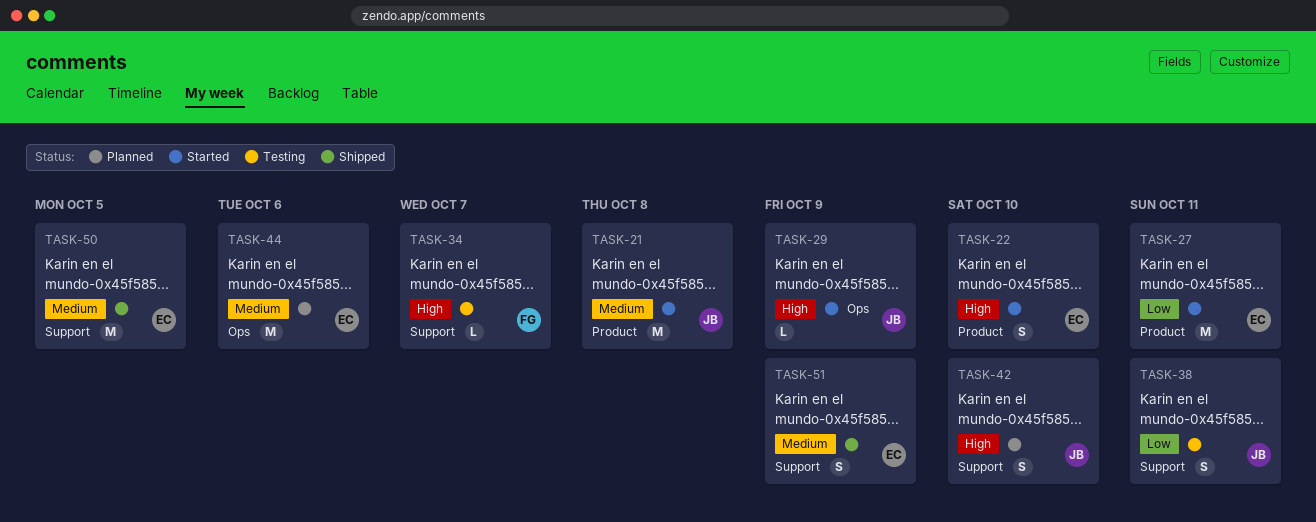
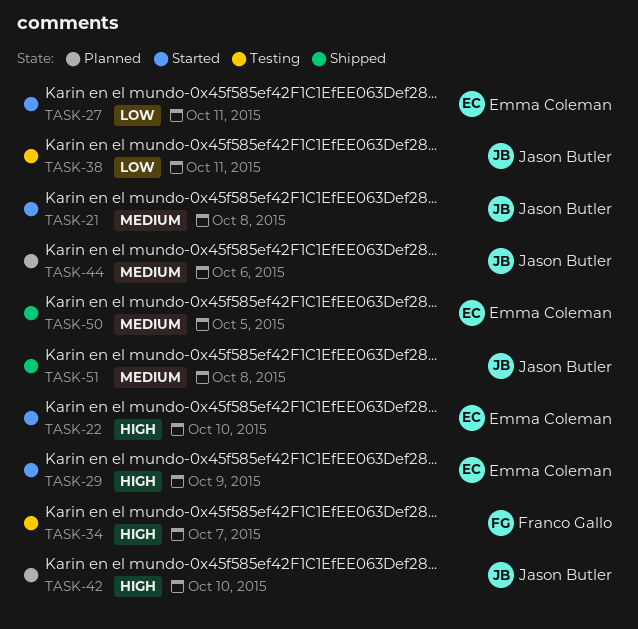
TASK-29, owner: Jason Butler -> Emma Coleman
TASK-44, owner: Emma Coleman -> Jason Butler
TASK-51, owner: Emma Coleman -> Jason Butler
TASK-51, due: Oct 9 -> Oct 8

